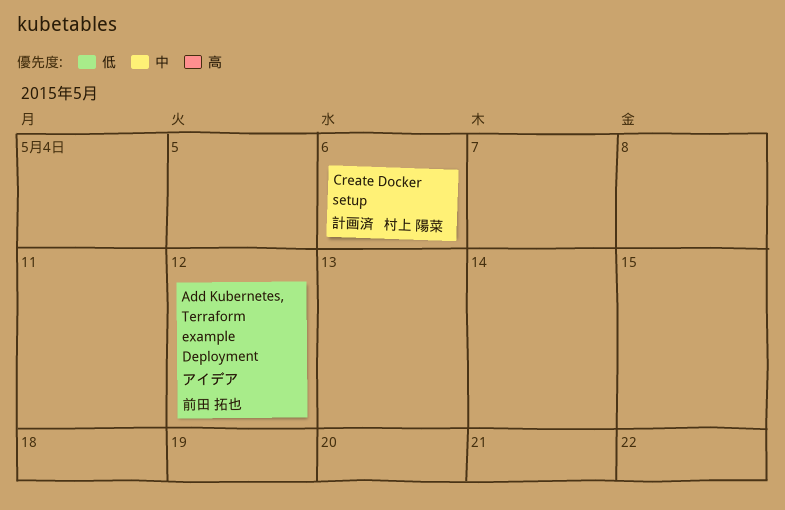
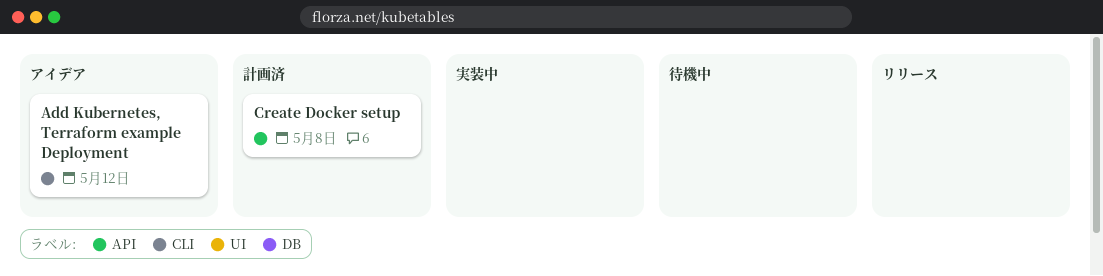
Create Docker setup, due: May 6 -> May 8

